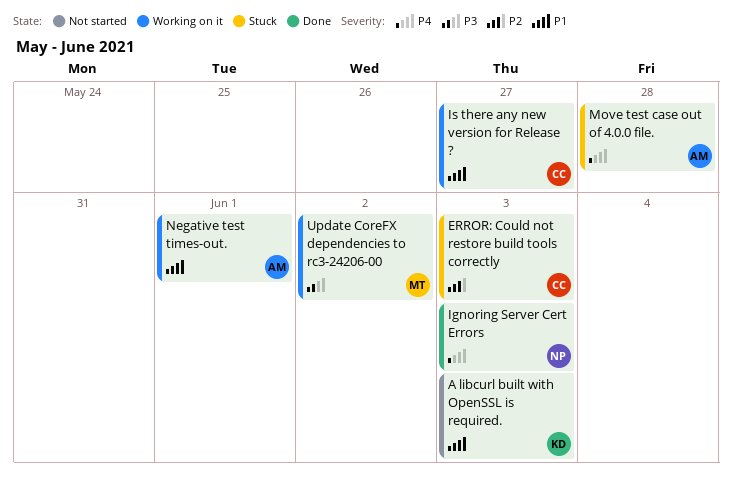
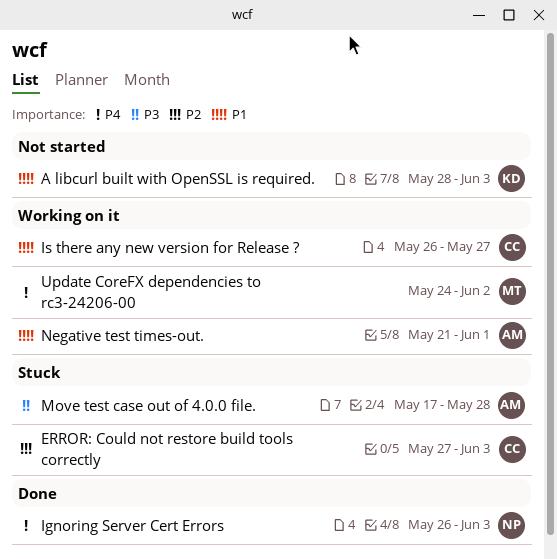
Move test case out of 4.0.0 file., priority: P4 -> P3
Update CoreFX dependencies to rc3-24206-00, priority: P3 -> P4

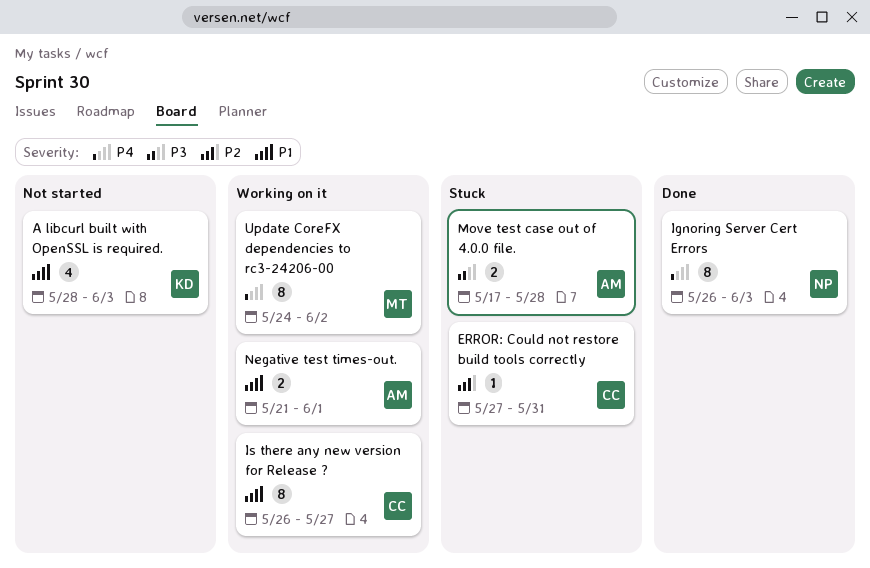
ERROR: Could not restore build tools correctly, due: Jun 3 -> May 31

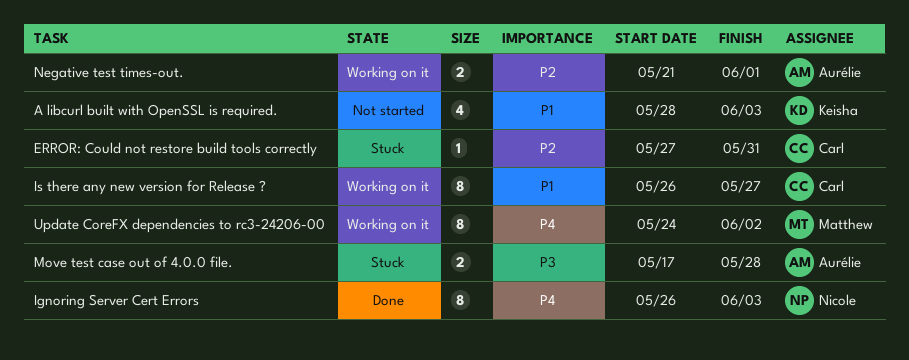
Negative test times-out., priority: P1 -> P2

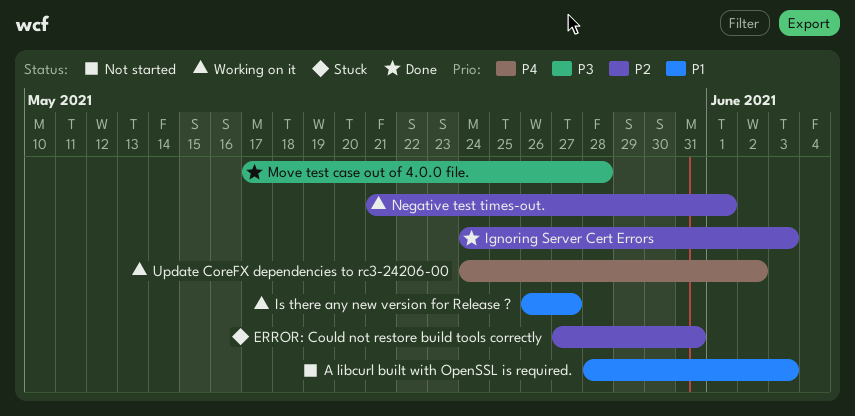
Ignoring Server Cert Errors, priority: P4 -> P2
Ignoring Server Cert Errors, start: May 26 -> May 24
Move test case out of 4.0.0 file., status: Stuck -> Done

